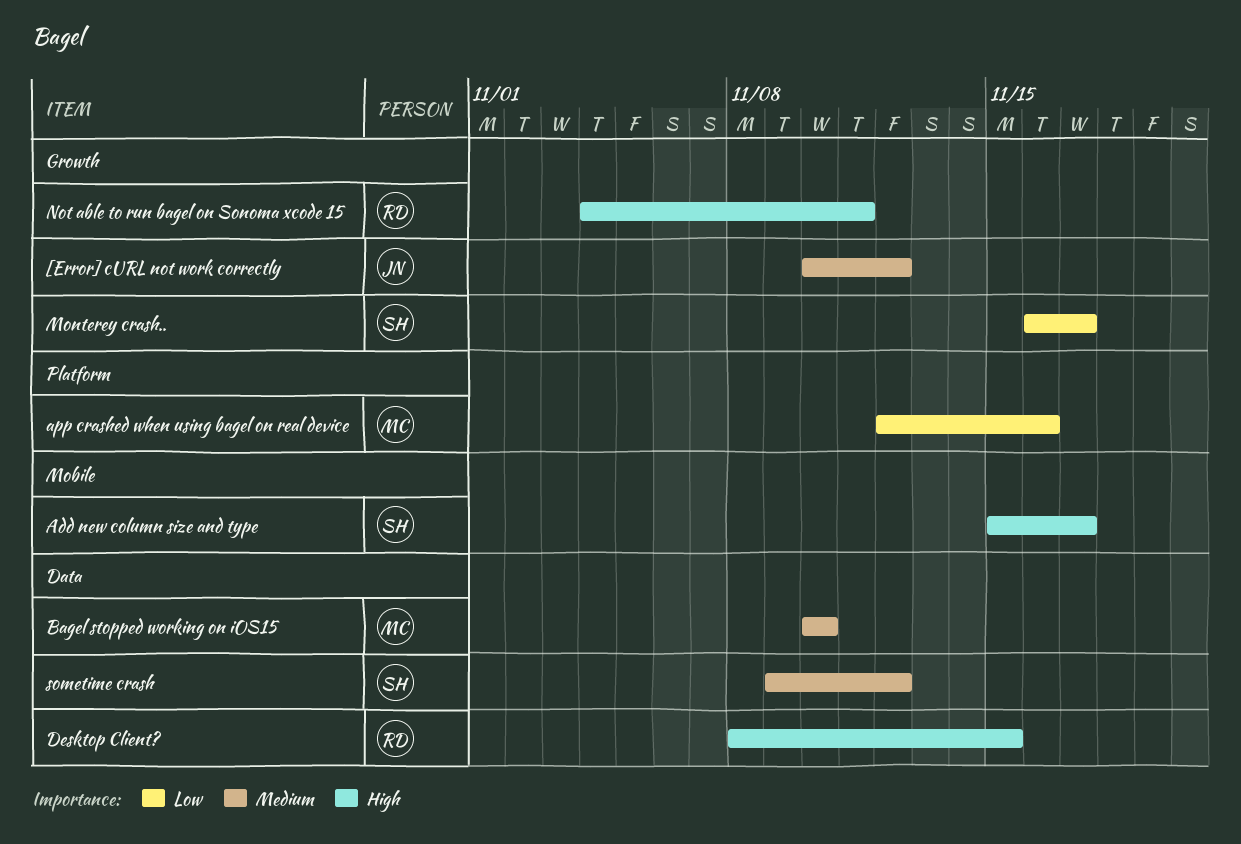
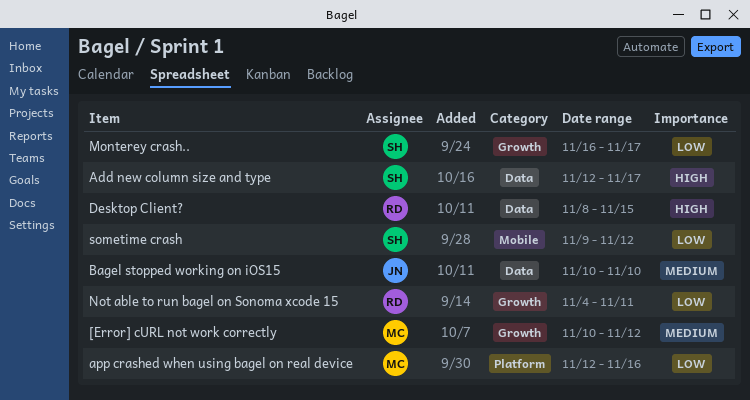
[Error] cURL not work correctly, owner: JN -> MC
Add new column size and type, label: Mobile -> Data
Add new column size and type, start: Nov 15 -> Nov 12
Bagel stopped working on iOS15, owner: MC -> JN
Not able to run bagel on Sonoma xcode 15, priority: High -> Low
sometime crash, priority: Medium -> Low
sometime crash, label: Data -> Mobile

